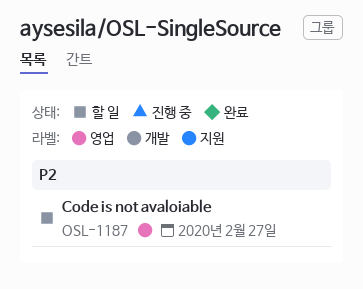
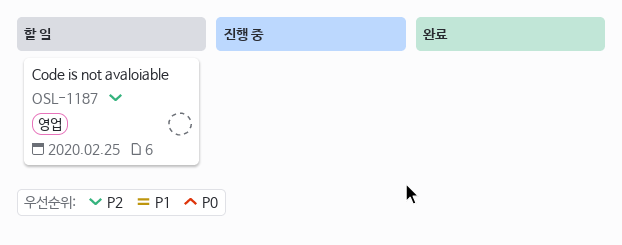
OSL-1187, due: Feb 27 -> Feb 25

